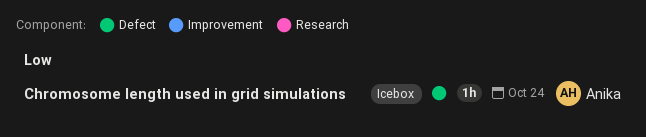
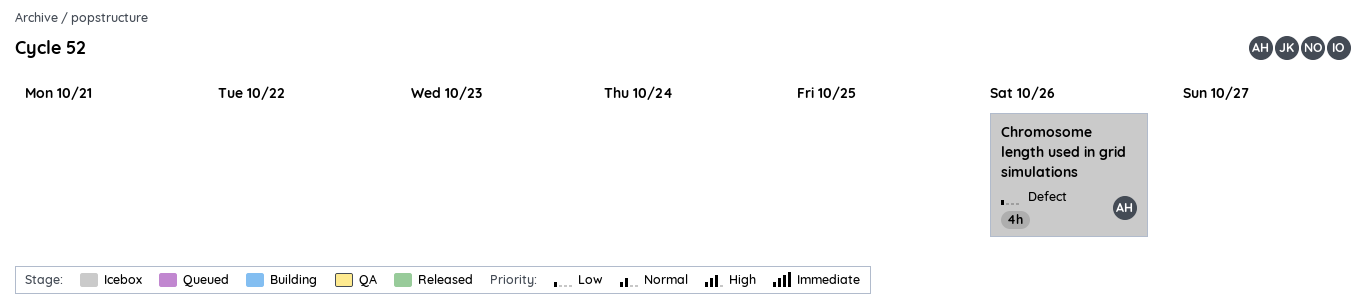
Chromosome length used in grid simulations, estimate: 1h -> 4h
Chromosome length used in grid simulations, due: Oct 24 -> Oct 26

